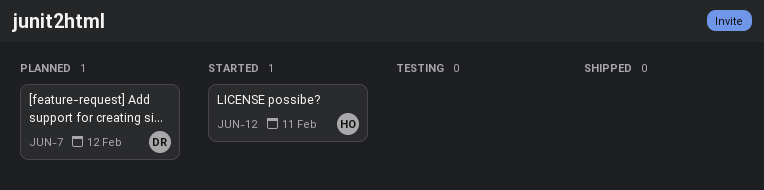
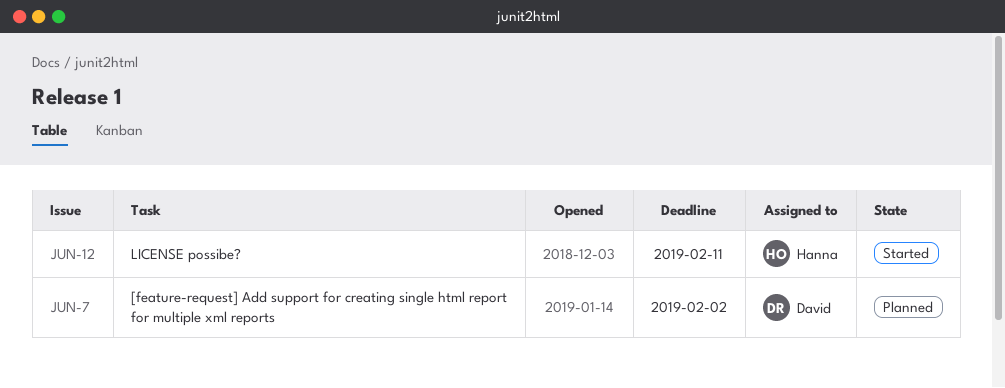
JUN-7, due: Feb 12 -> Feb 2

